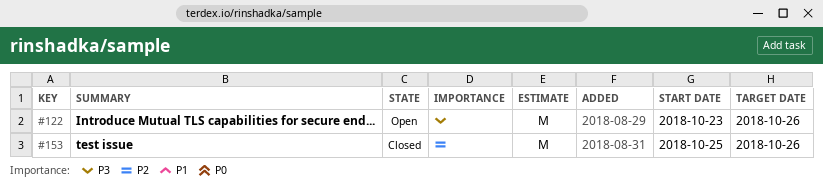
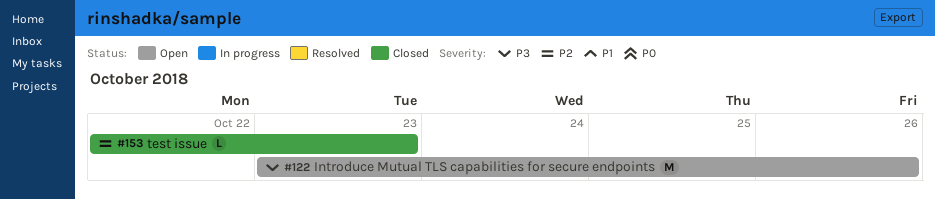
#153, estimate: M -> L
#153, start: Oct 25 -> Oct 22
#153, due: Oct 26 -> Oct 23

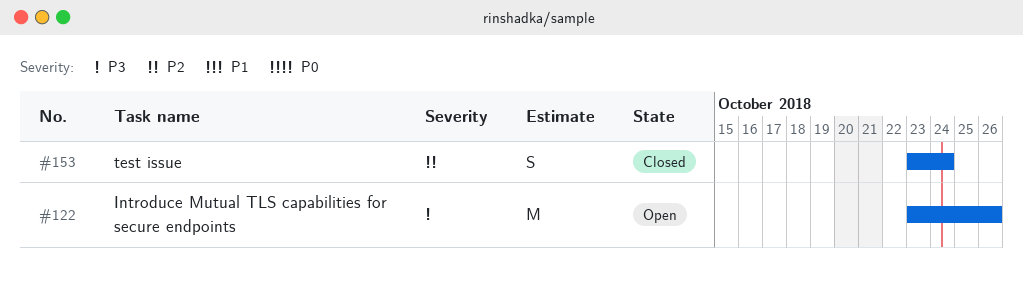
#153, estimate: L -> S
#153, start: Oct 22 -> Oct 23
#153, due: Oct 23 -> Oct 24

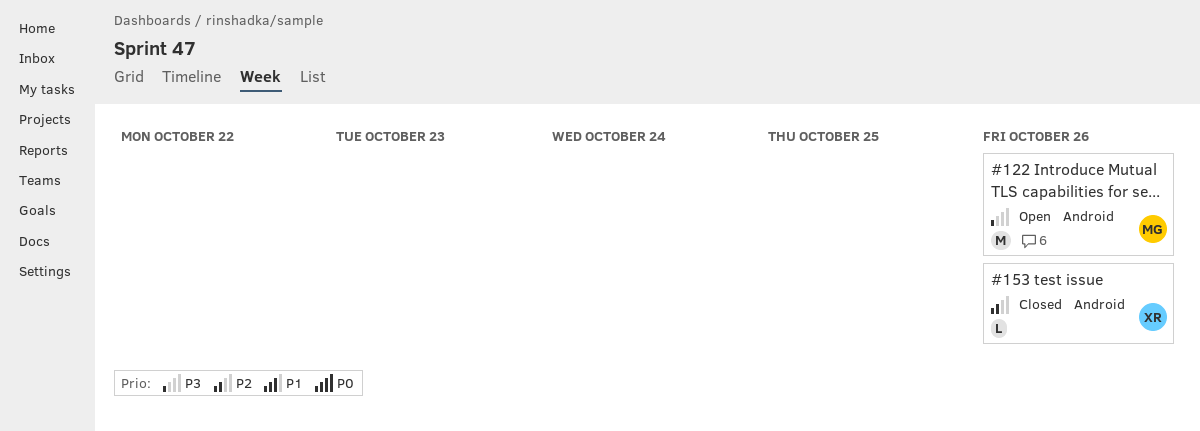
#153, estimate: S -> L
#153, due: Oct 24 -> Oct 26

